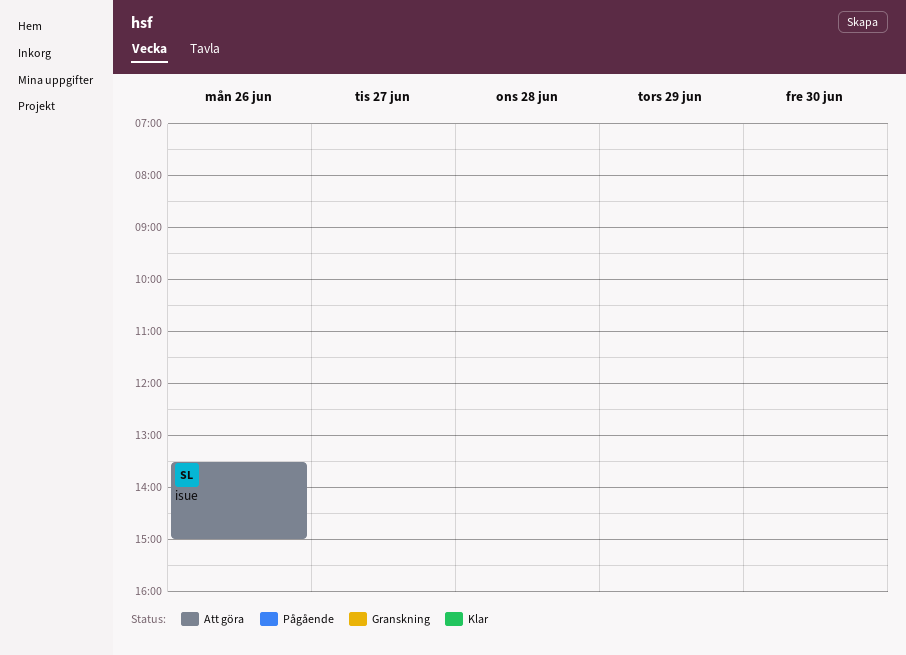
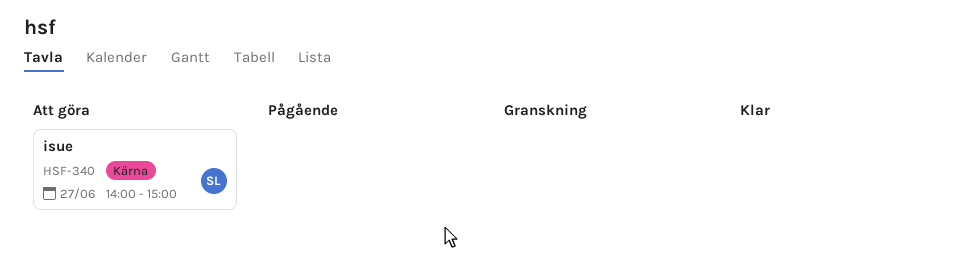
isue, day: Jun 26 -> Jun 27
isue, begins: 13:30 -> 14:00

